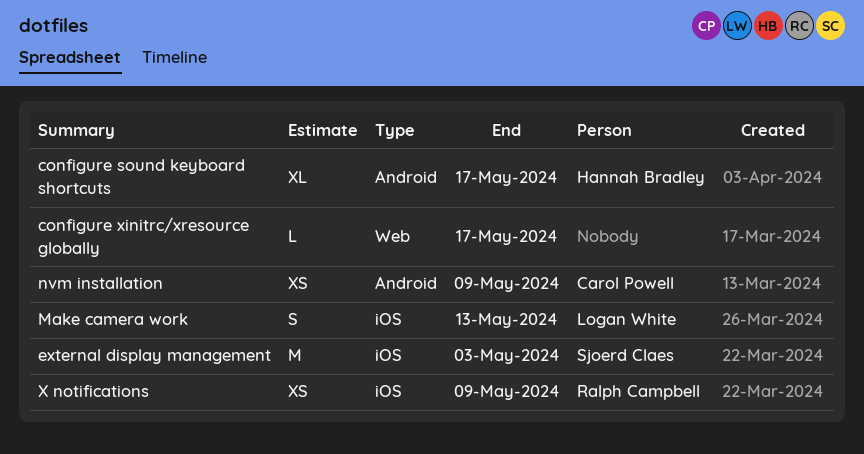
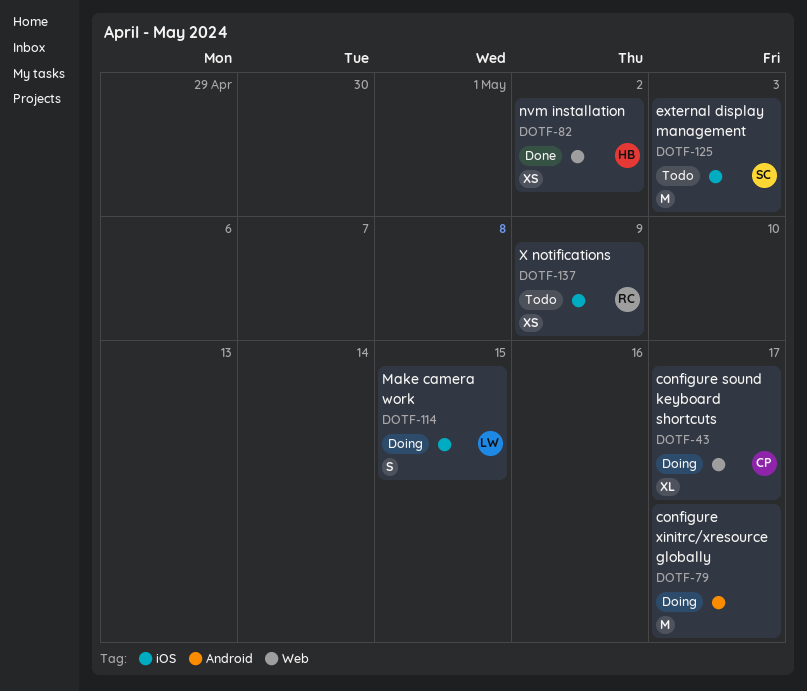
configure sound keyboard shortcuts, owner: Hannah Bradley -> Carol Powell
configure sound keyboard shortcuts, label: Android -> Web
configure xinitrc/xresource globally, label: Web -> Android
configure xinitrc/xresource globally, estimate: L -> M
Make camera work, due: May 13 -> May 15
nvm installation, owner: Carol Powell -> Hannah Bradley
nvm installation, label: Android -> Web
nvm installation, due: May 9 -> May 2

